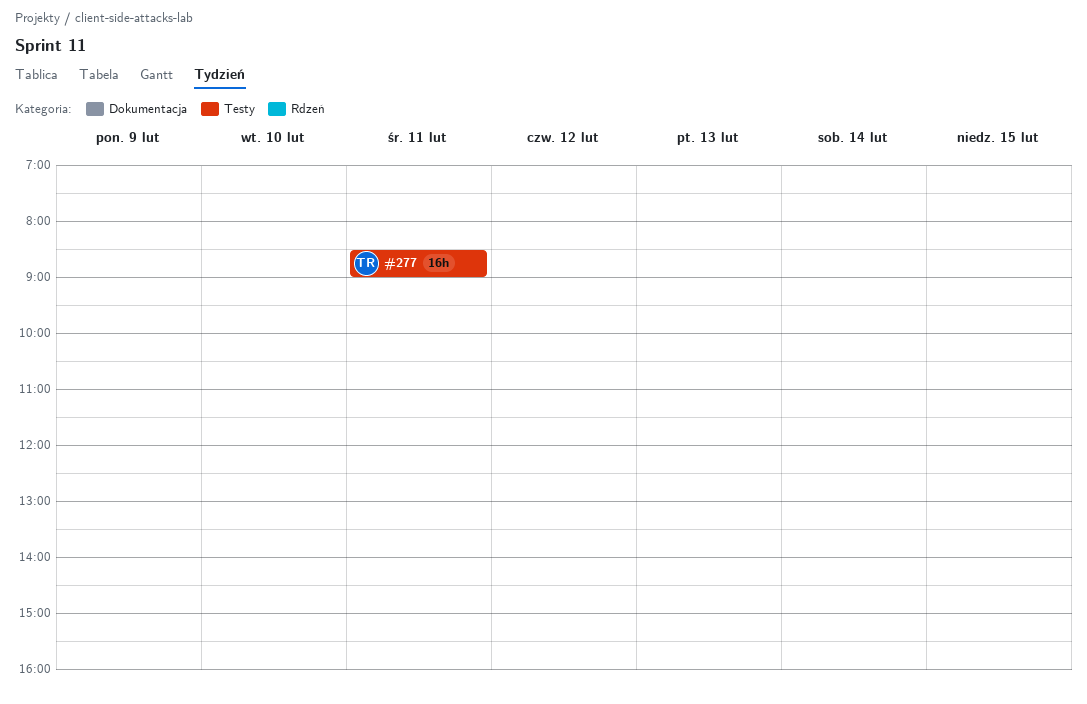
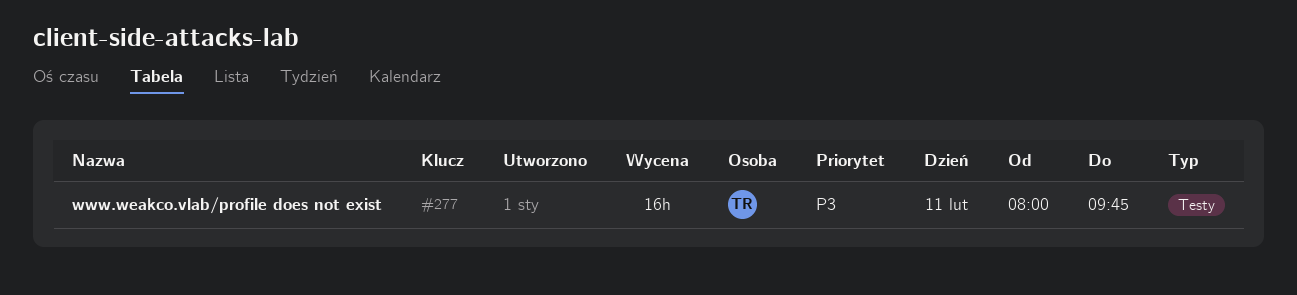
#277, begins: 08:30 -> 08:00
#277, ends: 09:00 -> 09:45

